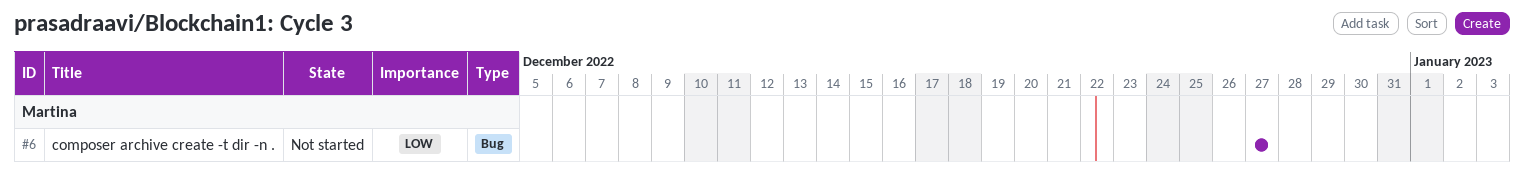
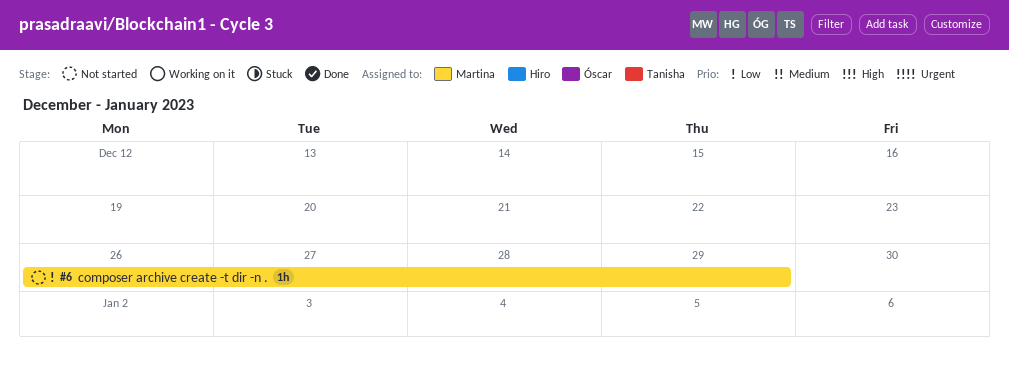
#6, start: Dec 27 -> Dec 26
#6, due: Dec 27 -> Dec 29

